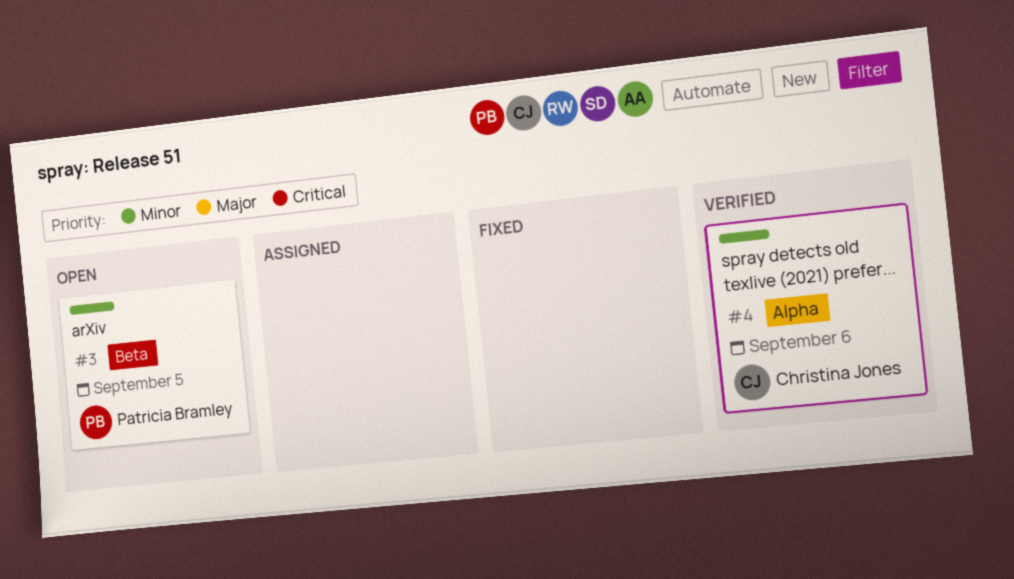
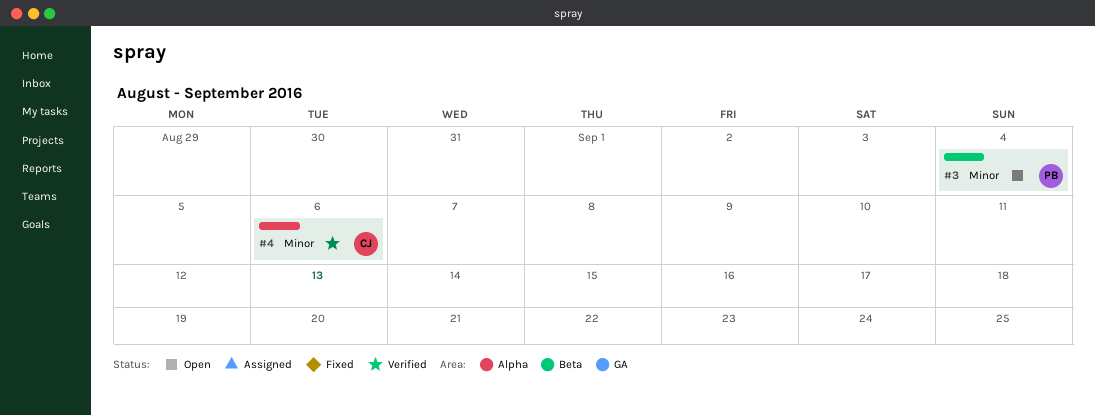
#3, due: Sep 5 -> Sep 4

